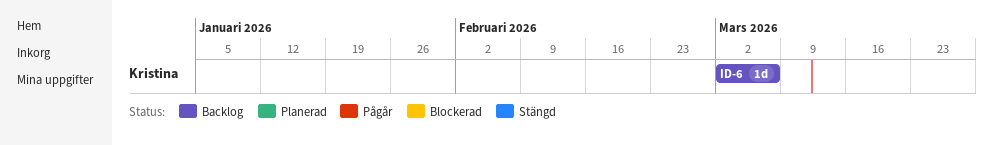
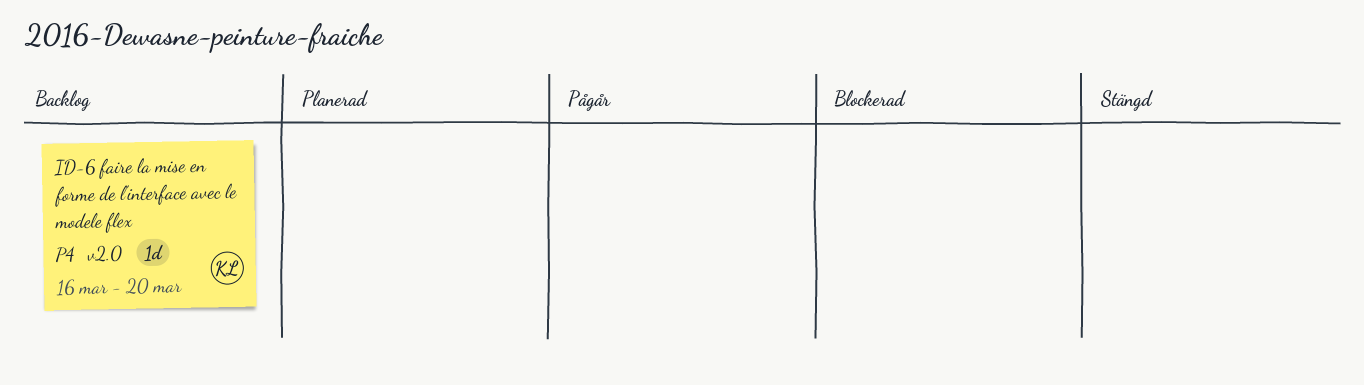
ID-6, start: Mar 2 -> Mar 16
ID-6, due: Mar 6 -> Mar 20

